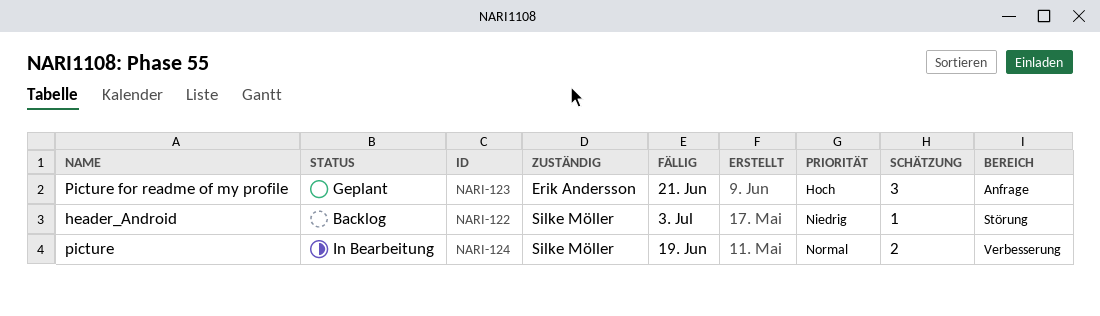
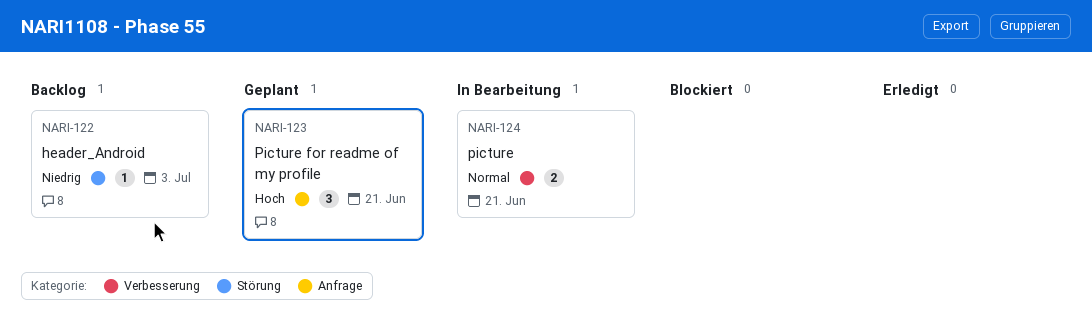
NARI-124, due: Jun 19 -> Jun 21

